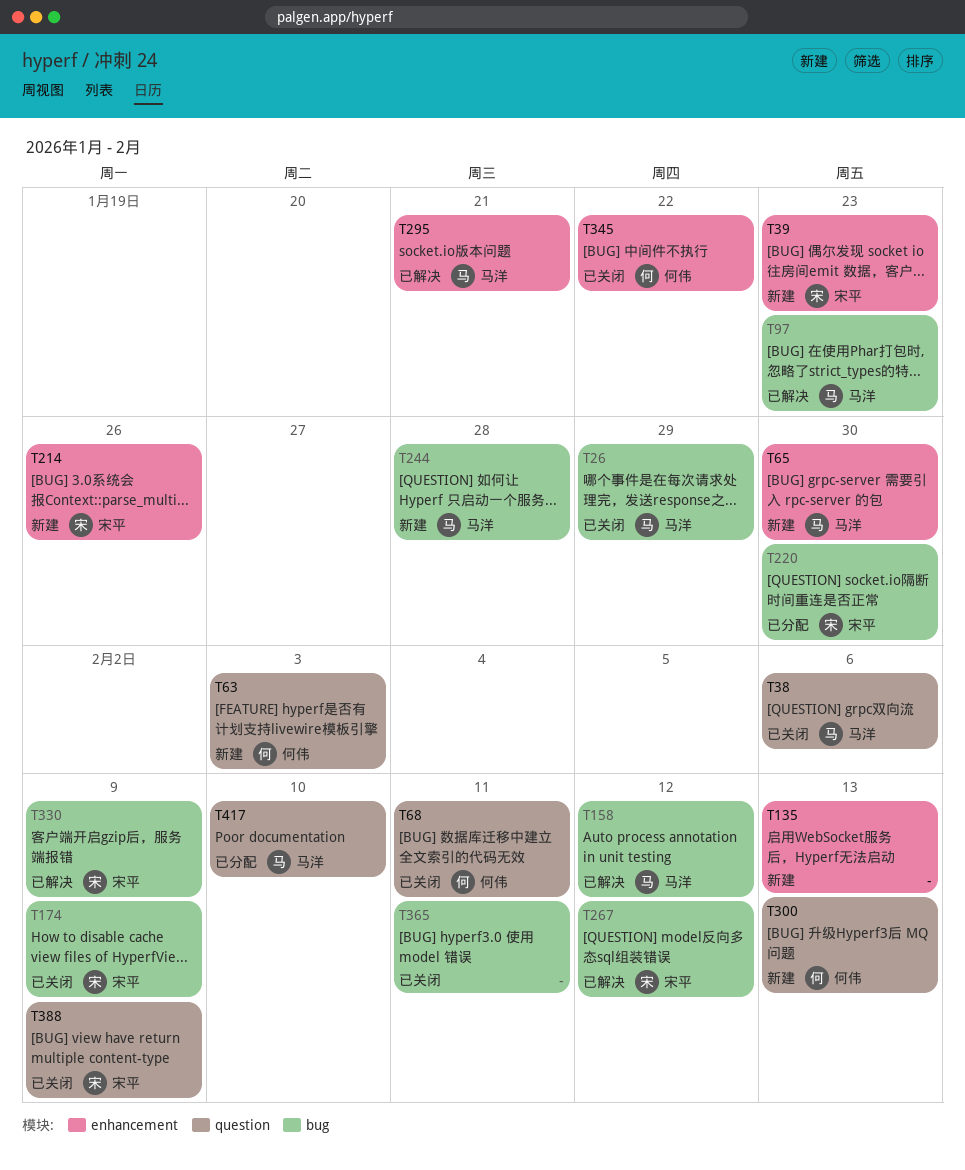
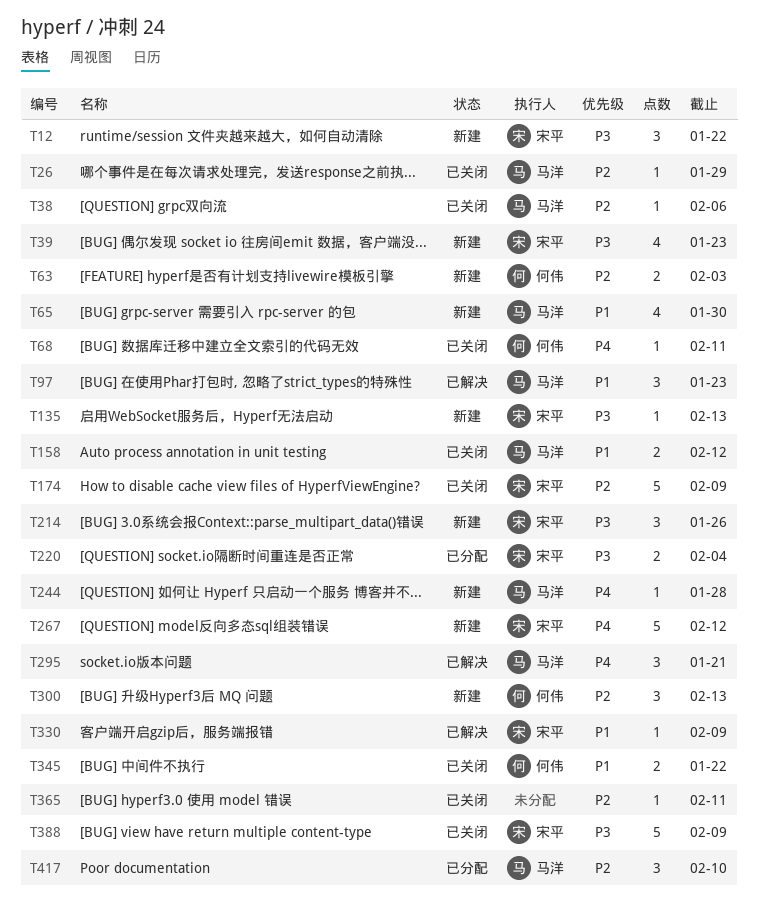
T12: none -> present
T135, owner: none -> 宋平
T158, status: 已解决 -> 已关闭
T220, due: Jan 30 -> Feb 4
T267, status: 已解决 -> 新建

